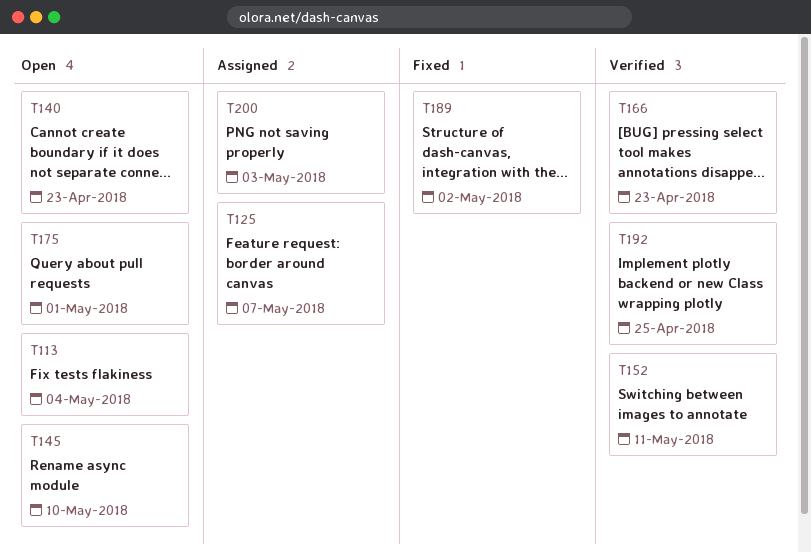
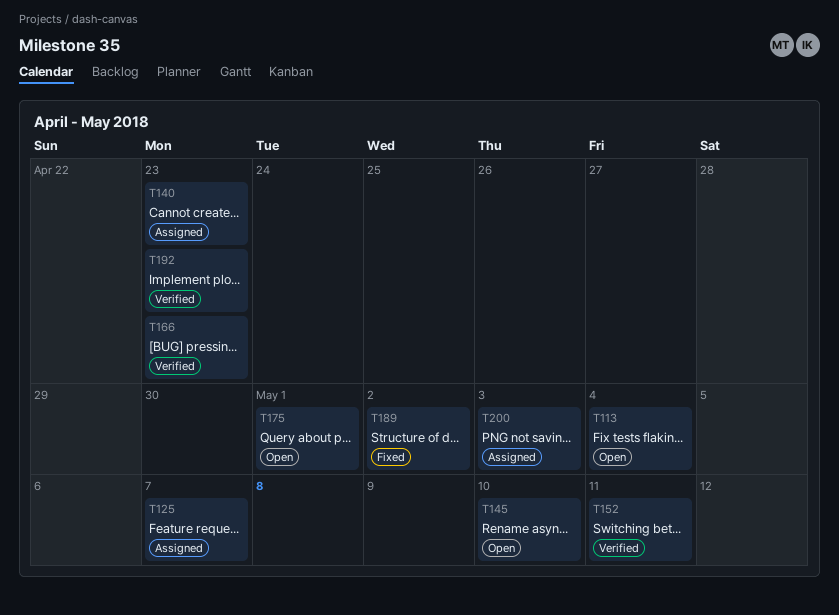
T140, status: Open -> Assigned
T192, due: Apr 25 -> Apr 23

